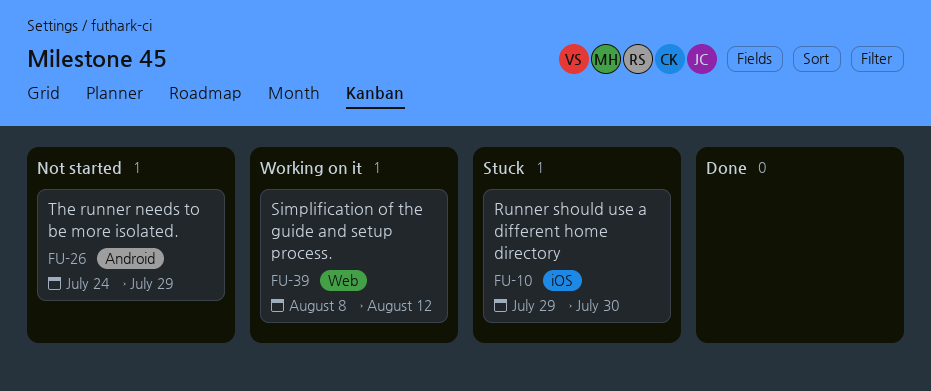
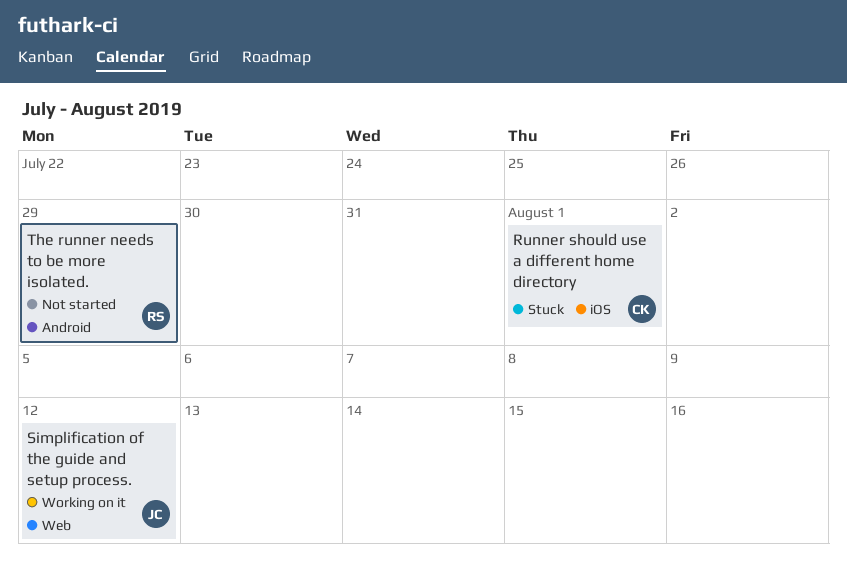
Runner should use a different home directory, due: Jul 30 -> Aug 1

